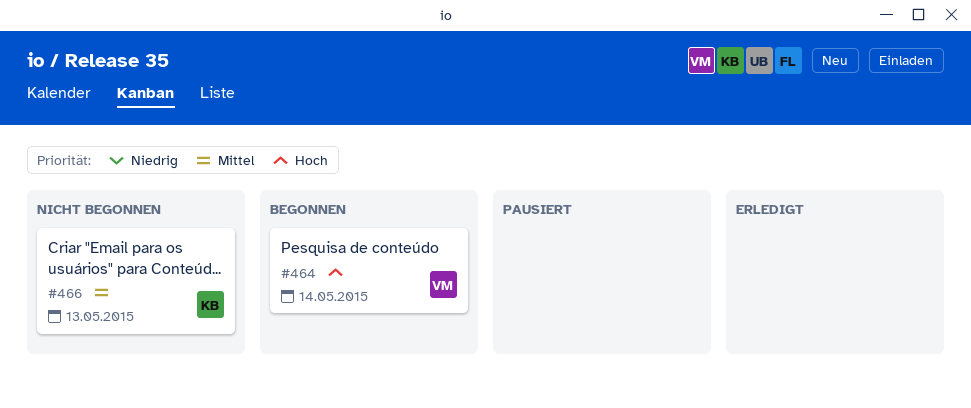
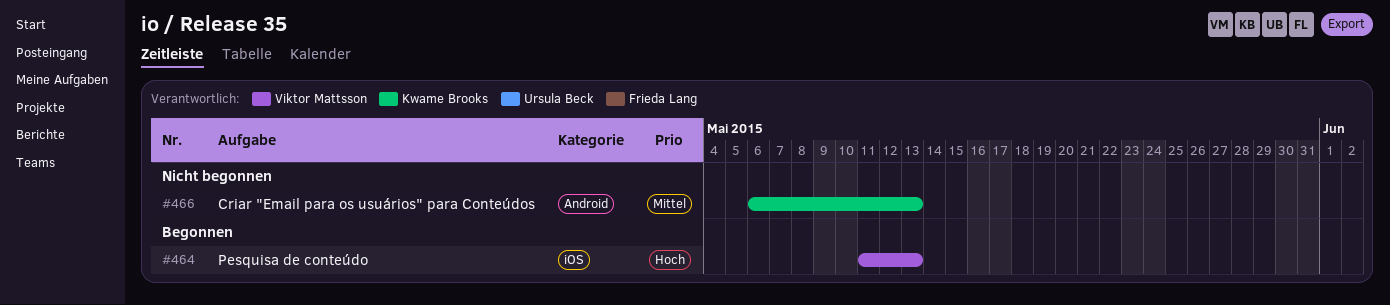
#464, due: May 14 -> May 13

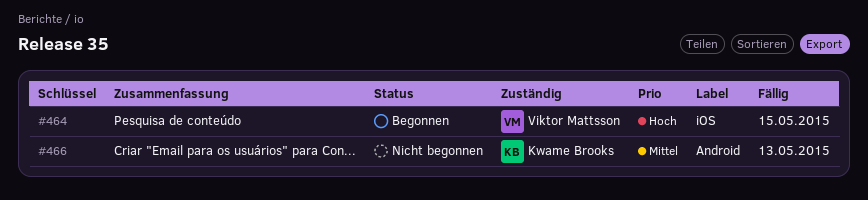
#464, due: May 13 -> May 15

